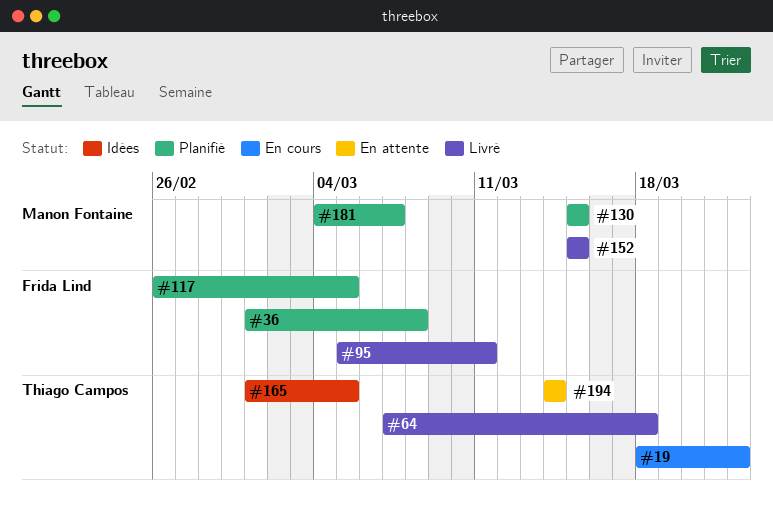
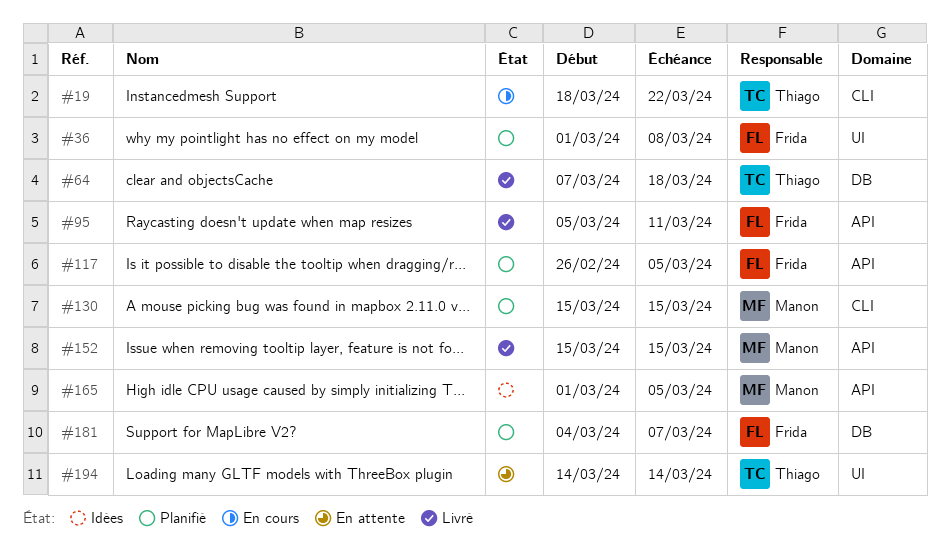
#165, owner: Thiago Campos -> Manon Fontaine
#181, owner: Manon Fontaine -> Frida Lind

